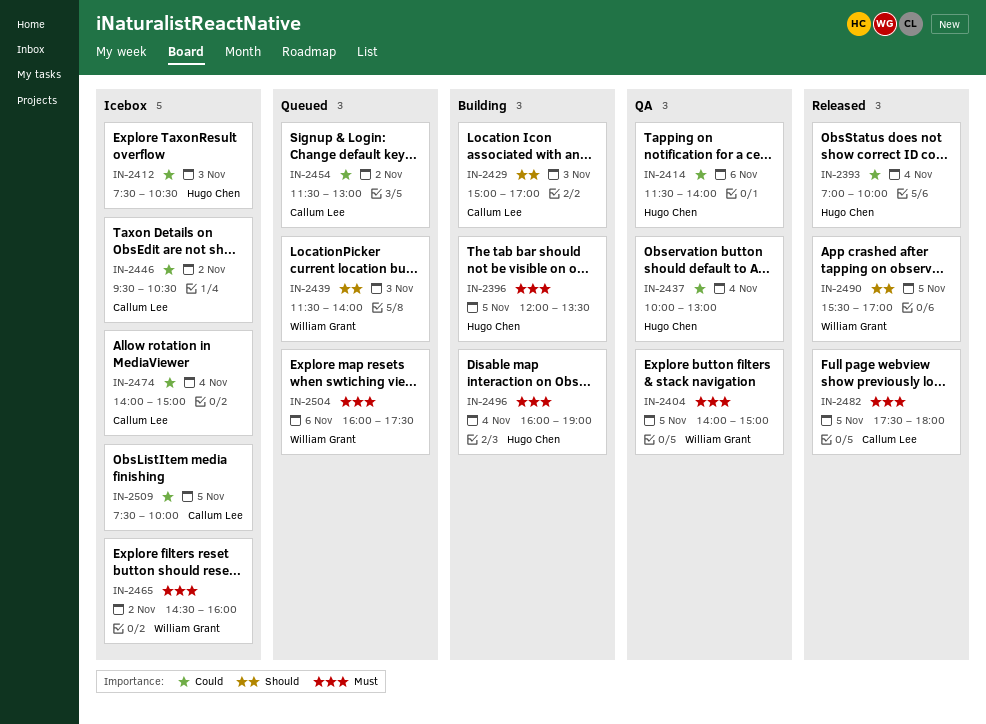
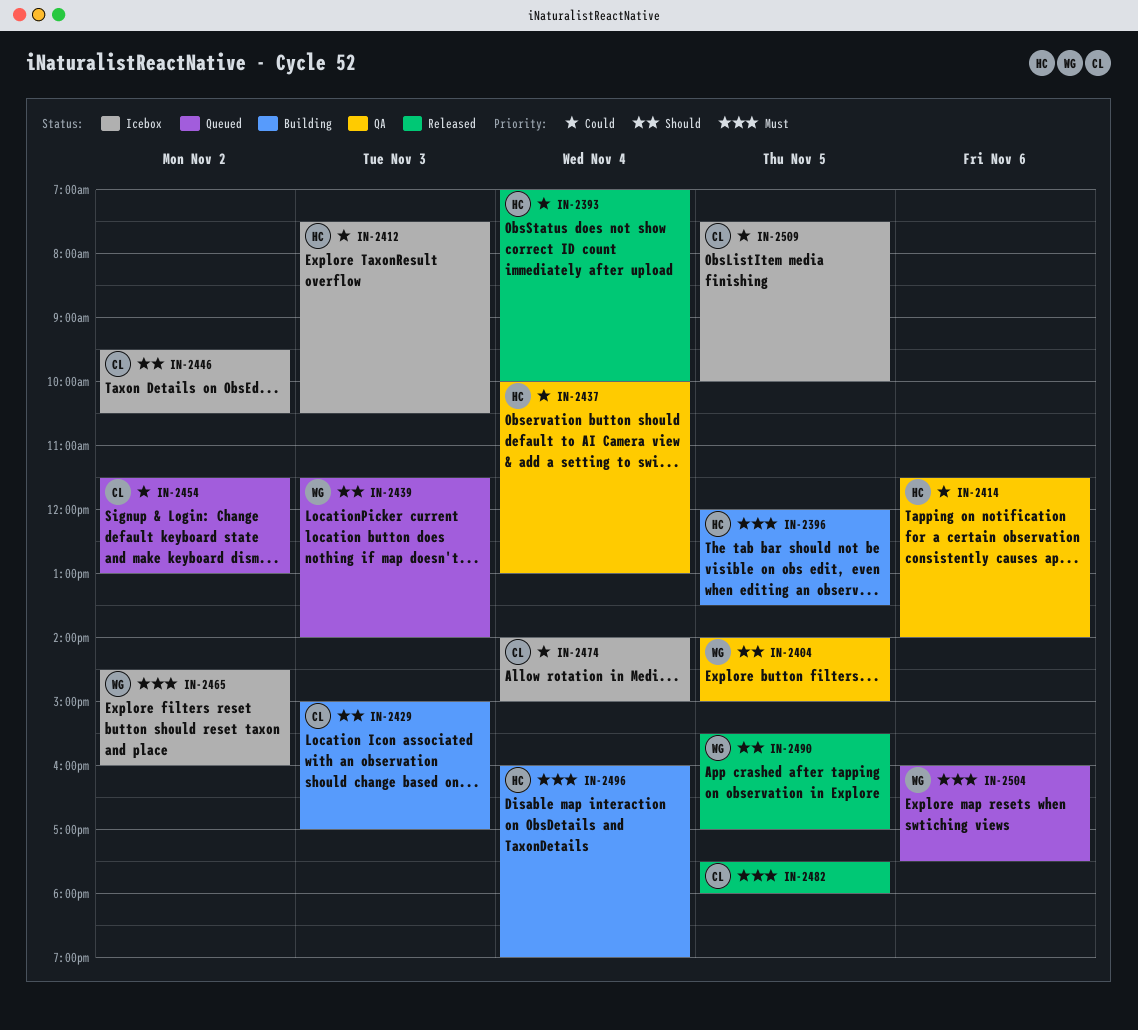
IN-2404, priority: Must -> Should
IN-2446, priority: Could -> Should

